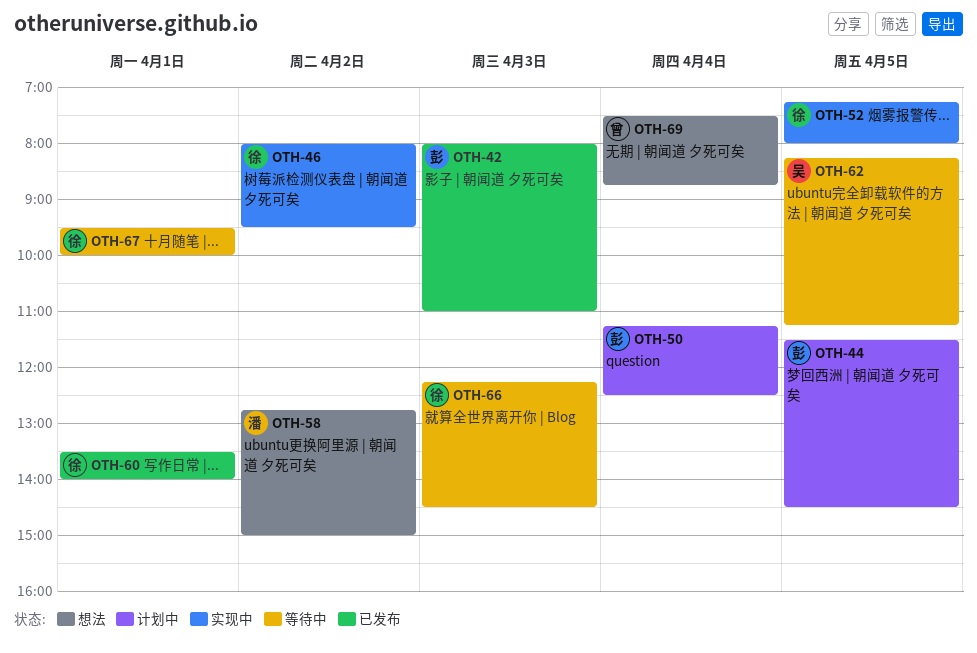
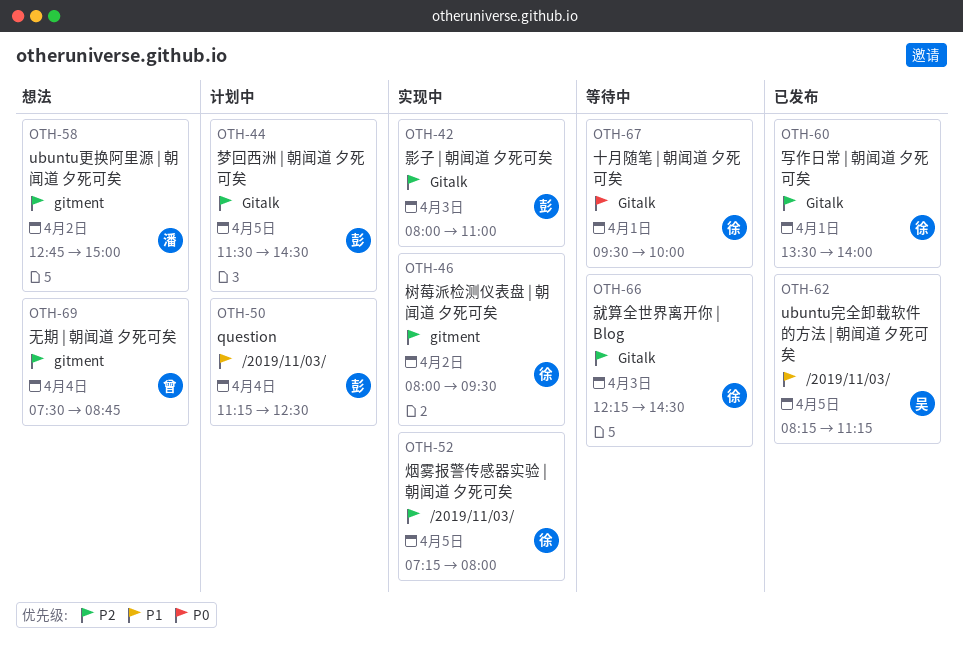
OTH-42, status: 已发布 -> 实现中
OTH-62, status: 等待中 -> 已发布

